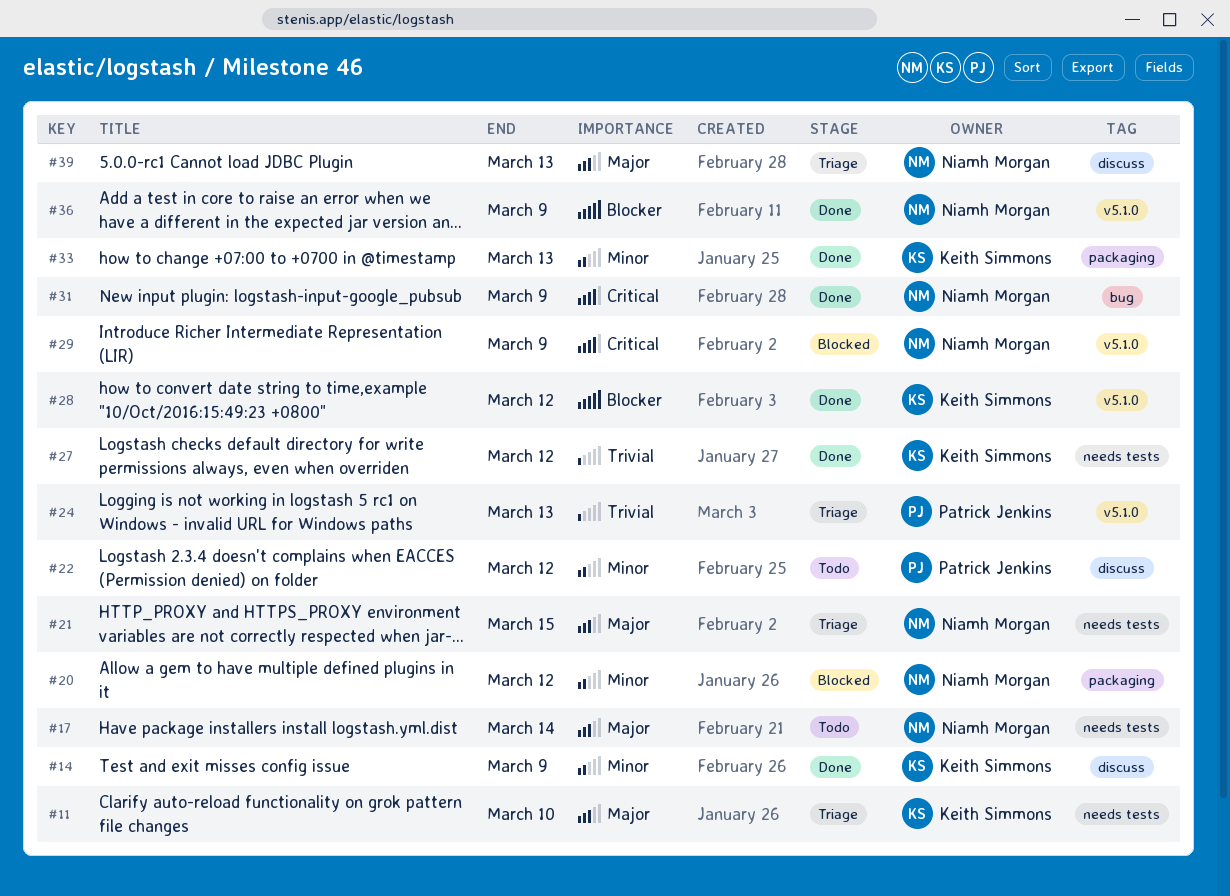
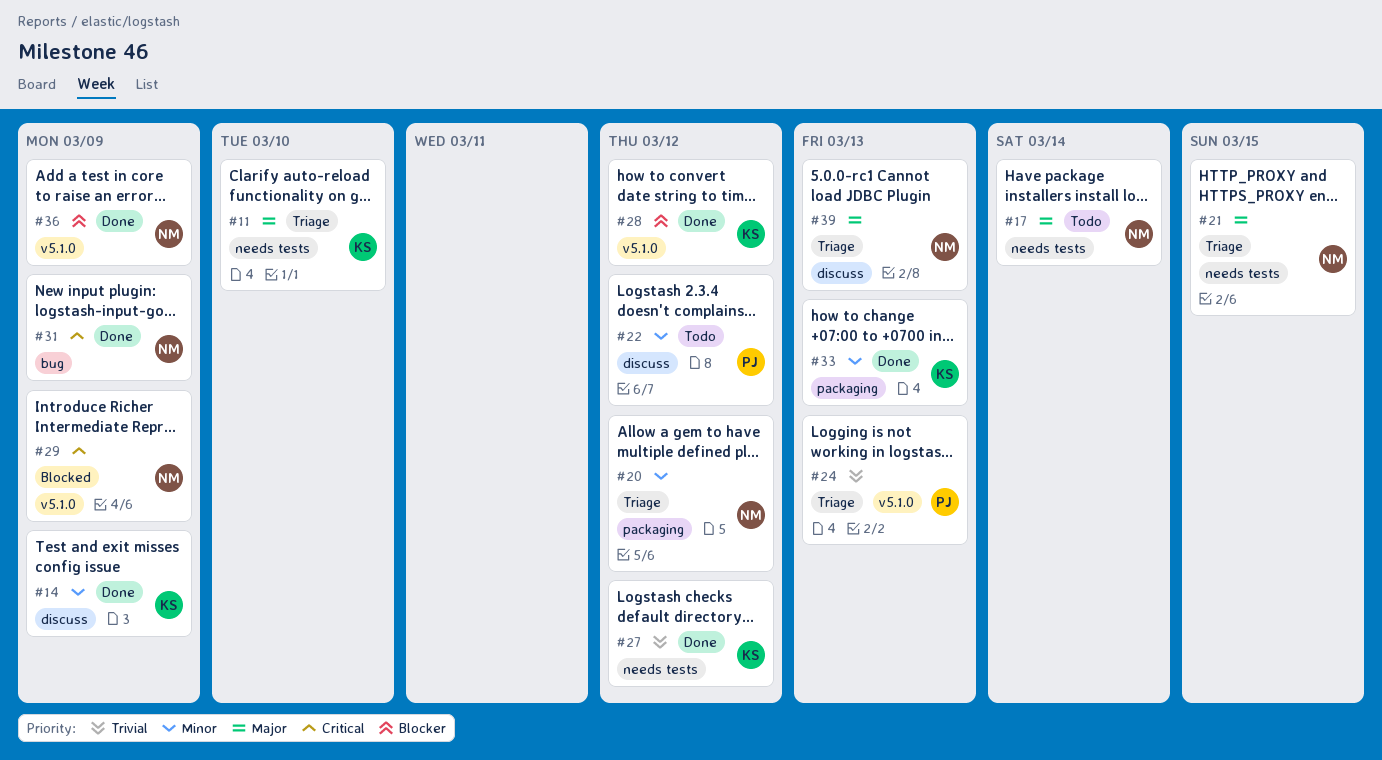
#20, status: Blocked -> Triage

